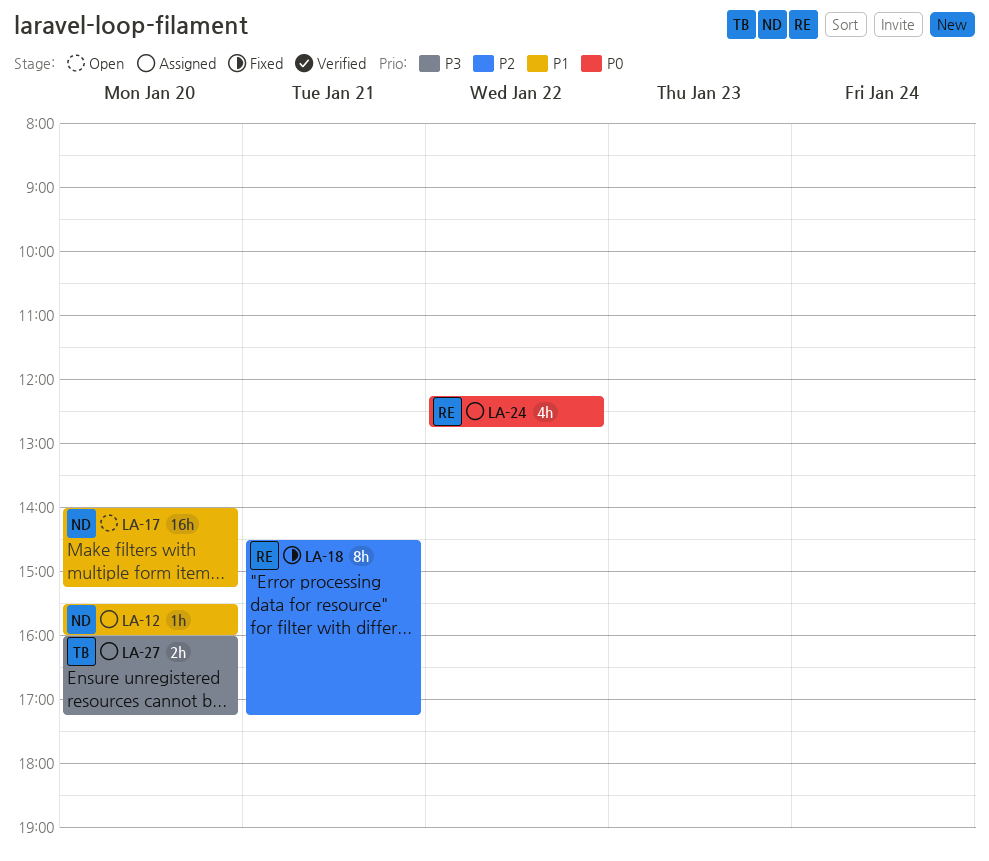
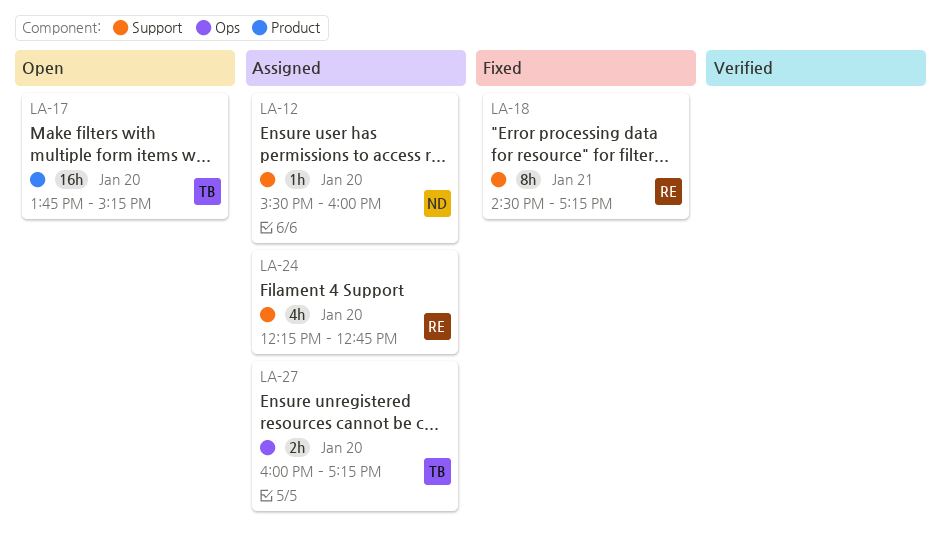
LA-17, owner: ND -> TB
LA-17, begins: 14:00 -> 13:45
LA-24, day: Jan 22 -> Jan 20

